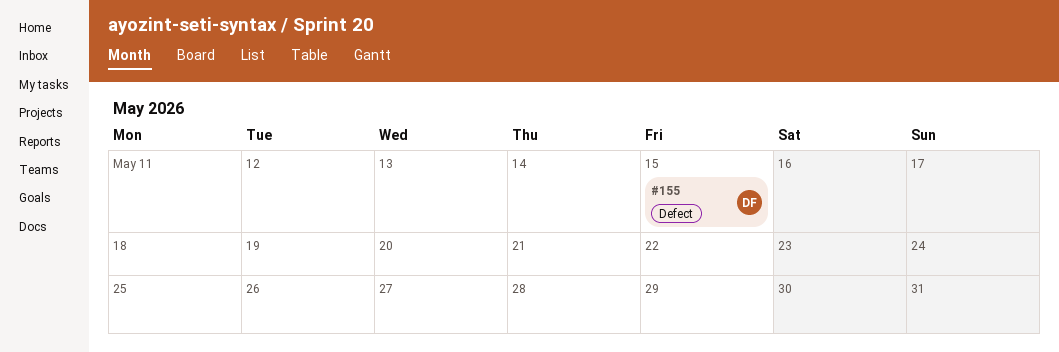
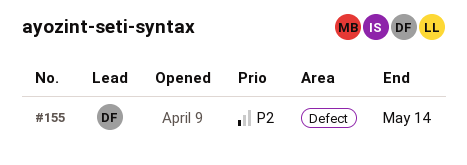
#155, due: May 15 -> May 14

